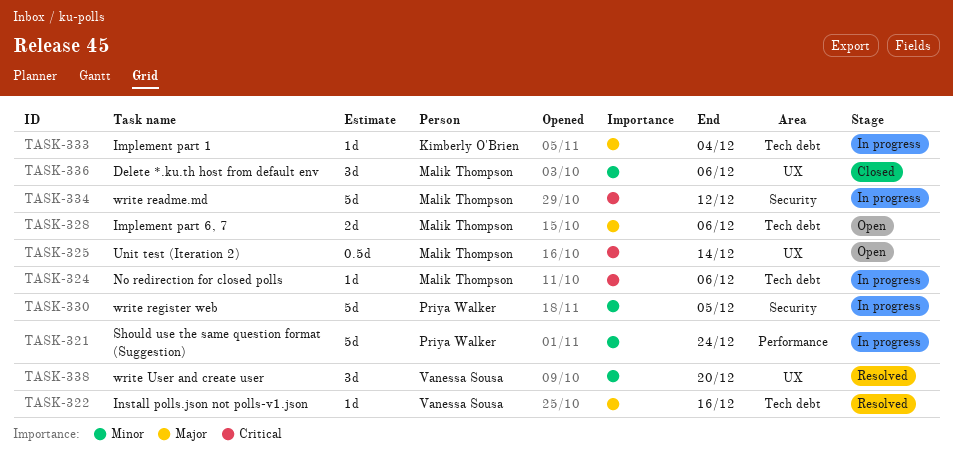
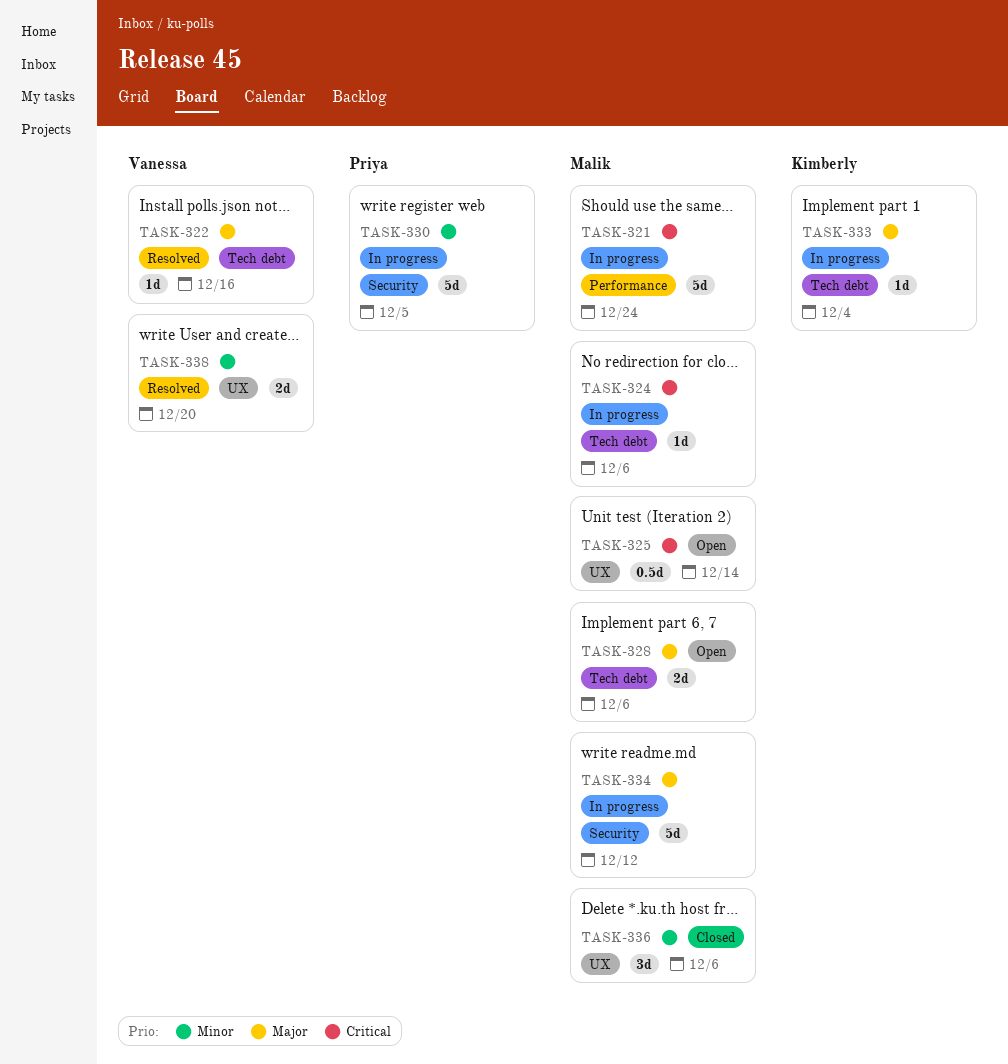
TASK-321, owner: Priya Walker -> Malik Thompson
TASK-321, priority: Minor -> Critical
TASK-334, priority: Critical -> Major
TASK-338, estimate: 3d -> 2d

